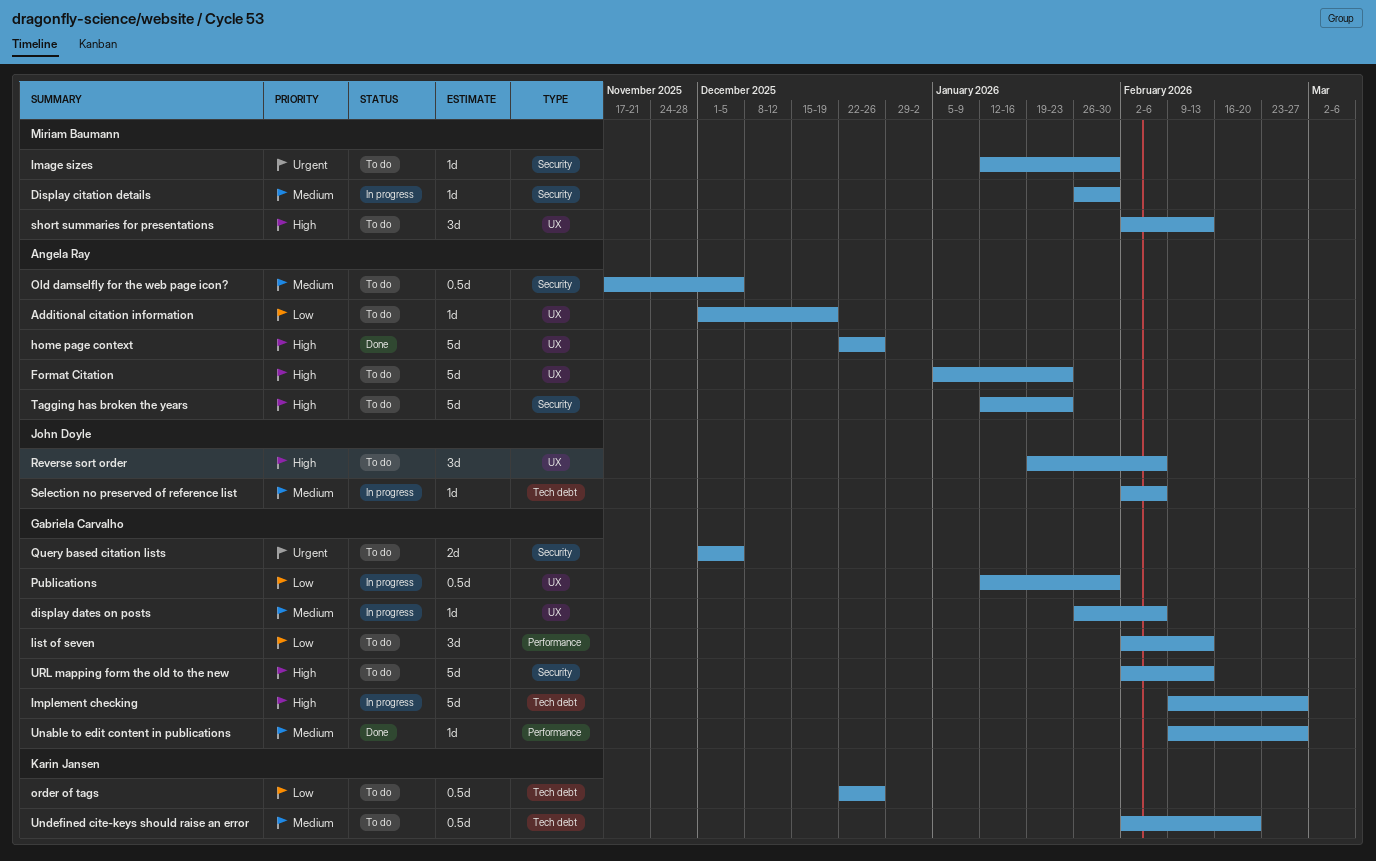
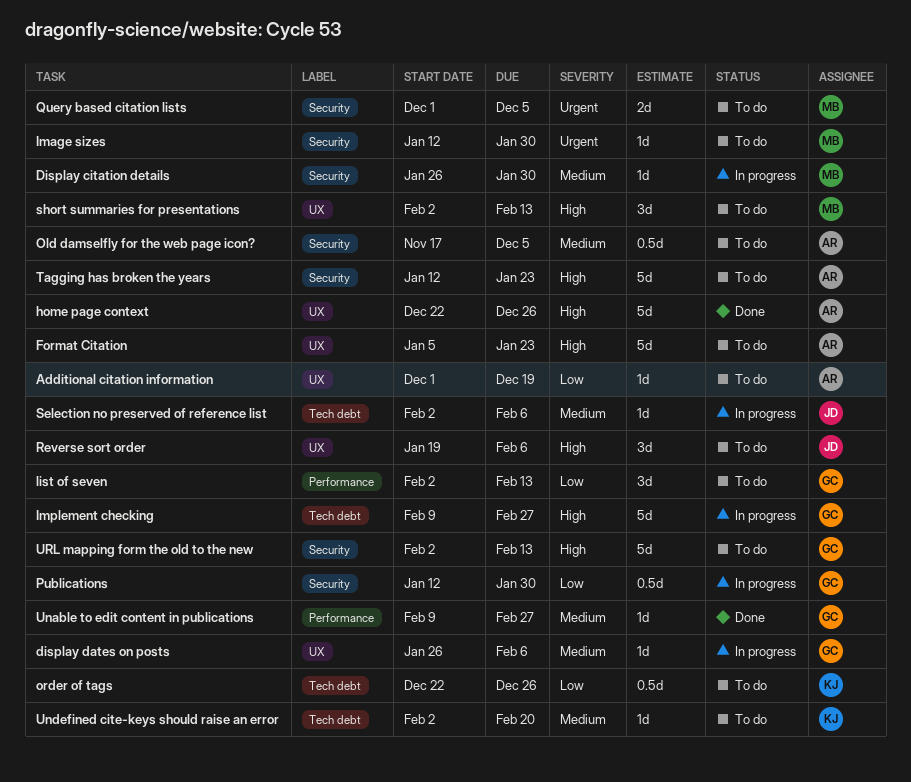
Publications, label: UX -> Security
Query based citation lists, owner: Gabriela Carvalho -> Miriam Baumann
Undefined cite-keys should raise an error, estimate: 0.5d -> 1d

